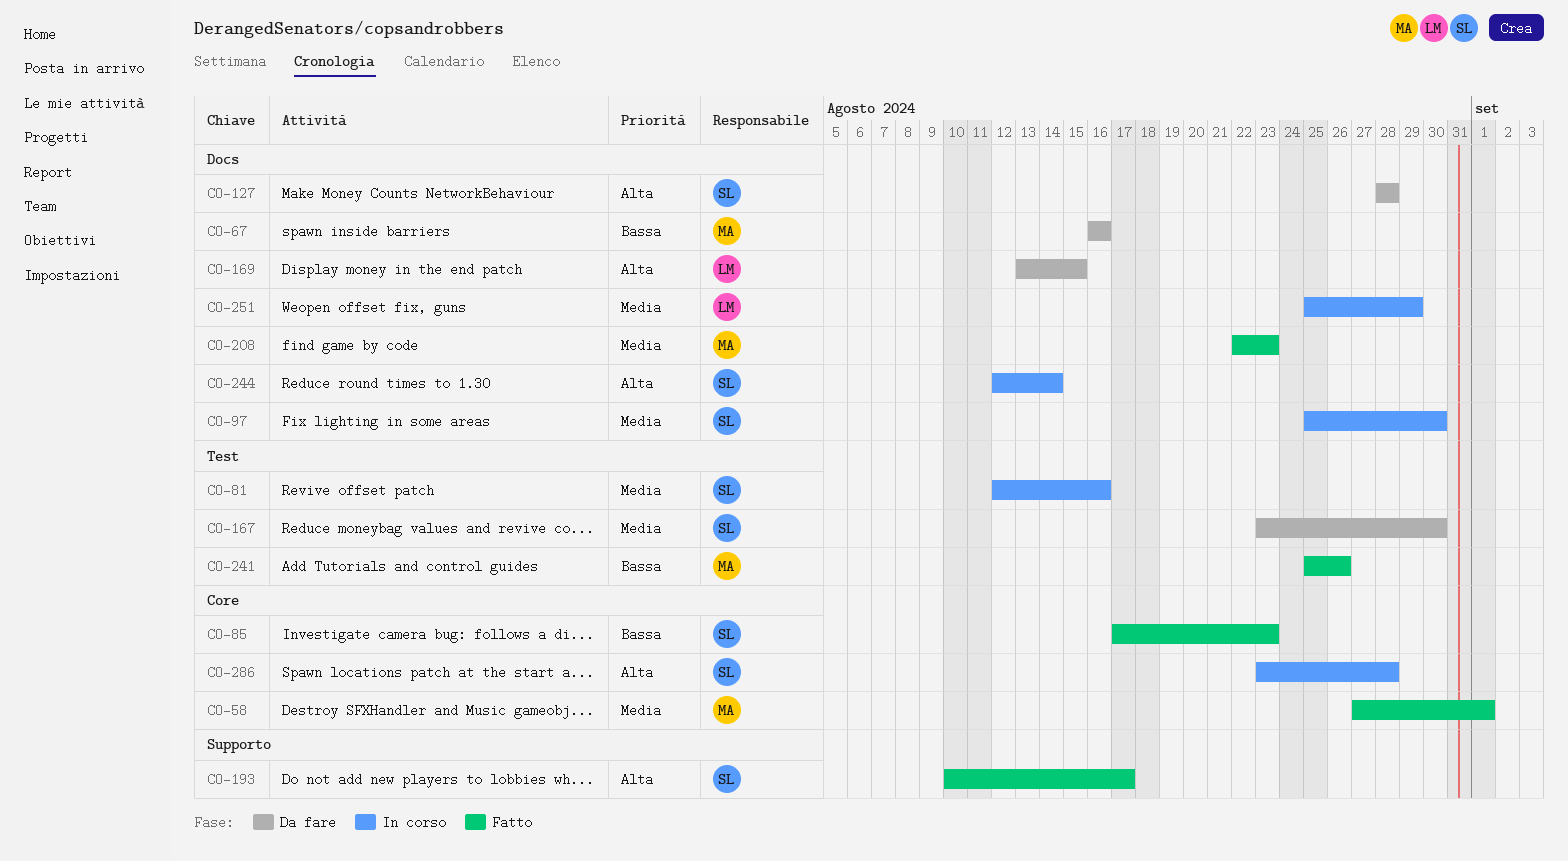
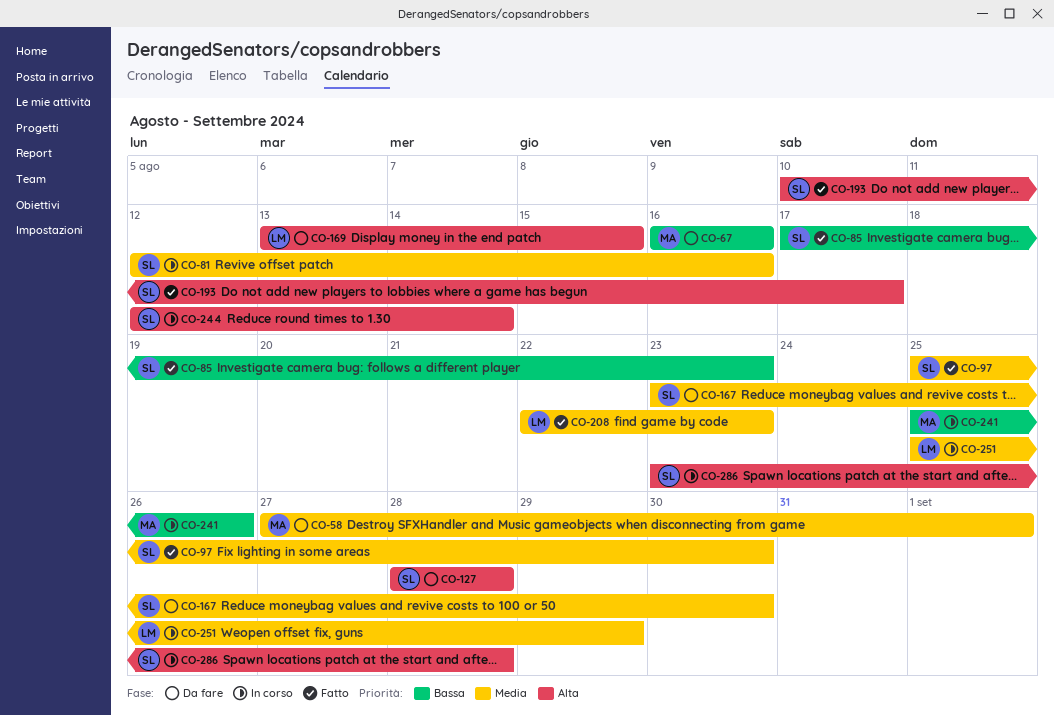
CO-58, status: Fatto -> Da fare
CO-97, status: In corso -> Fatto
CO-208, owner: MA -> LM
CO-241, status: Fatto -> In corso

